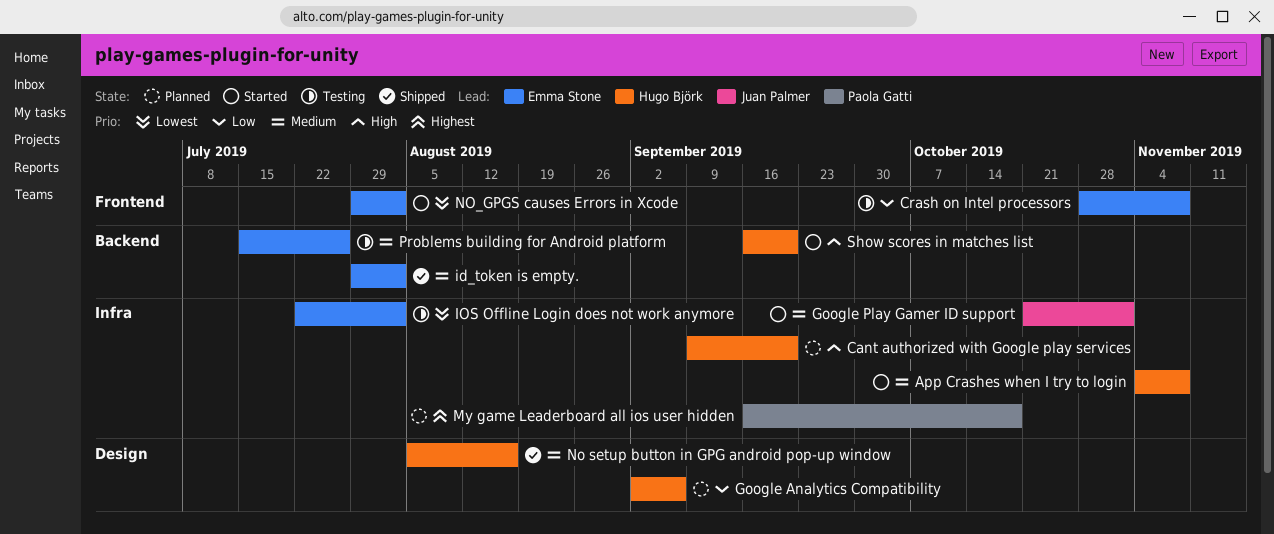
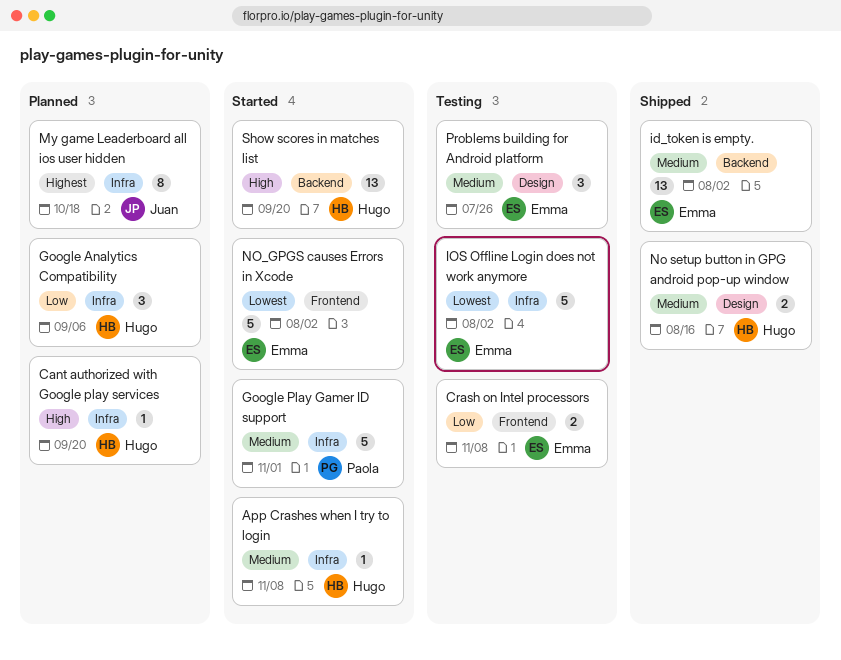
Google Analytics Compatibility, label: Design -> Infra
Google Play Gamer ID support, owner: Juan Palmer -> Paola Gatti
My game Leaderboard all ios user hidden, owner: Paola Gatti -> Juan Palmer
Problems building for Android platform, label: Backend -> Design

